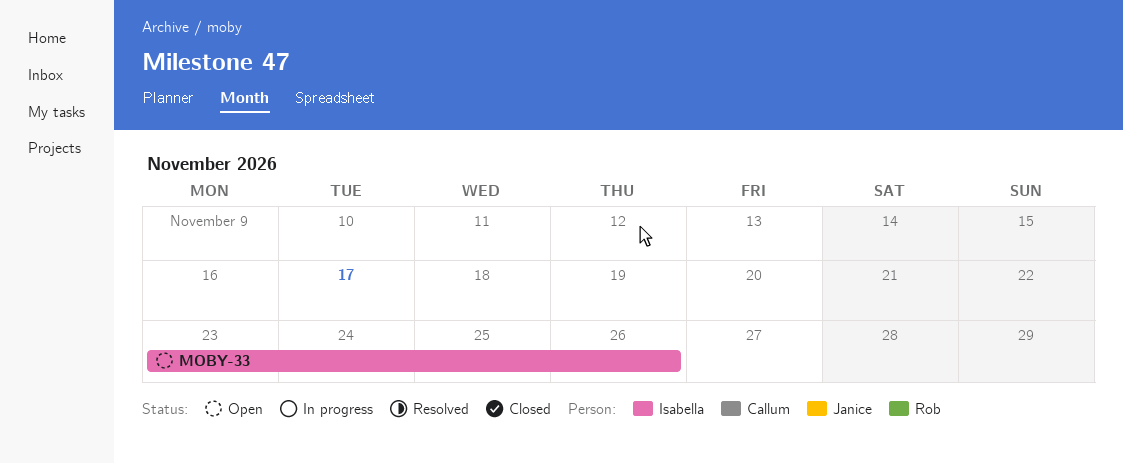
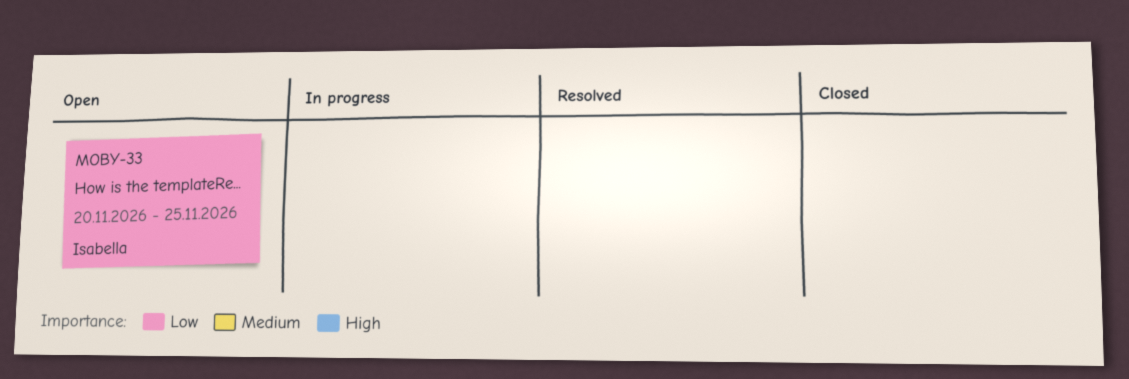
MOBY-33, start: Nov 23 -> Nov 20
MOBY-33, due: Nov 26 -> Nov 25

